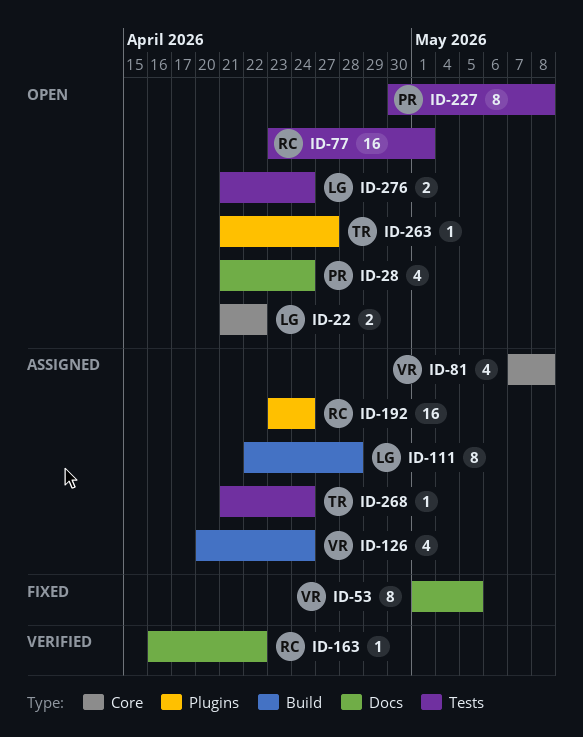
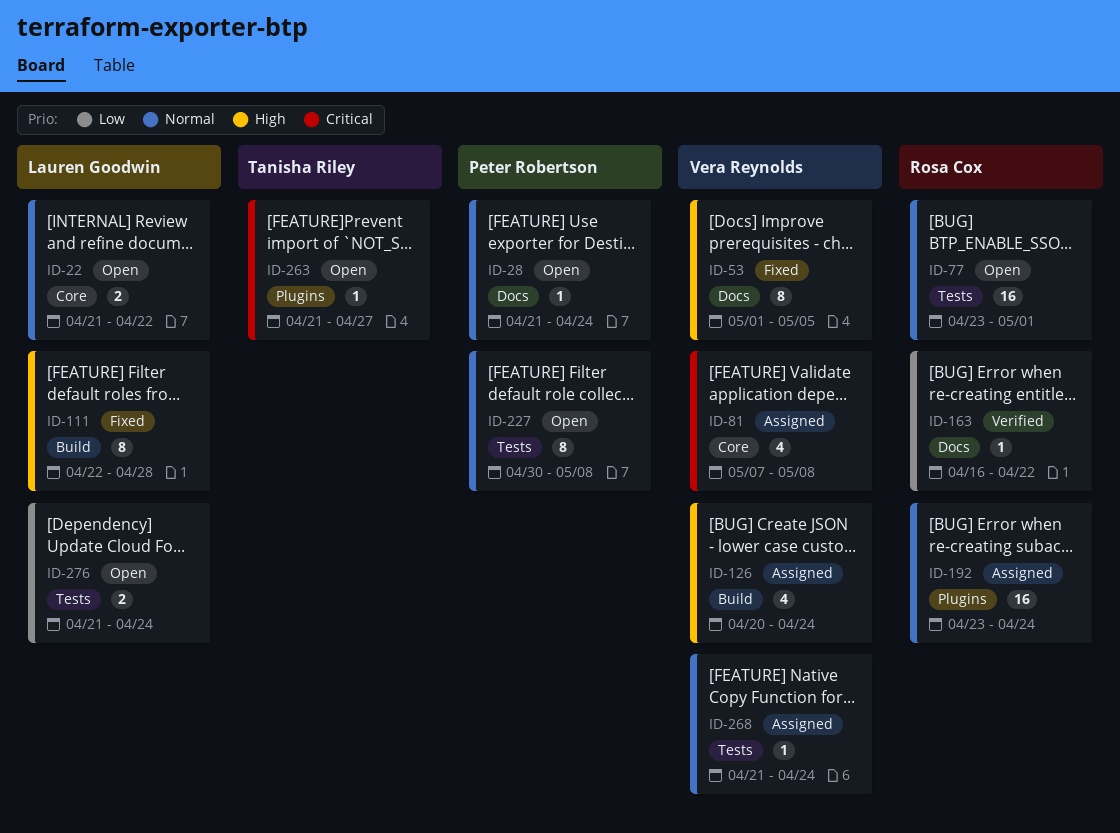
ID-28, estimate: 4 -> 1
ID-111, status: Assigned -> Fixed
ID-268, owner: Tanisha Riley -> Vera Reynolds

